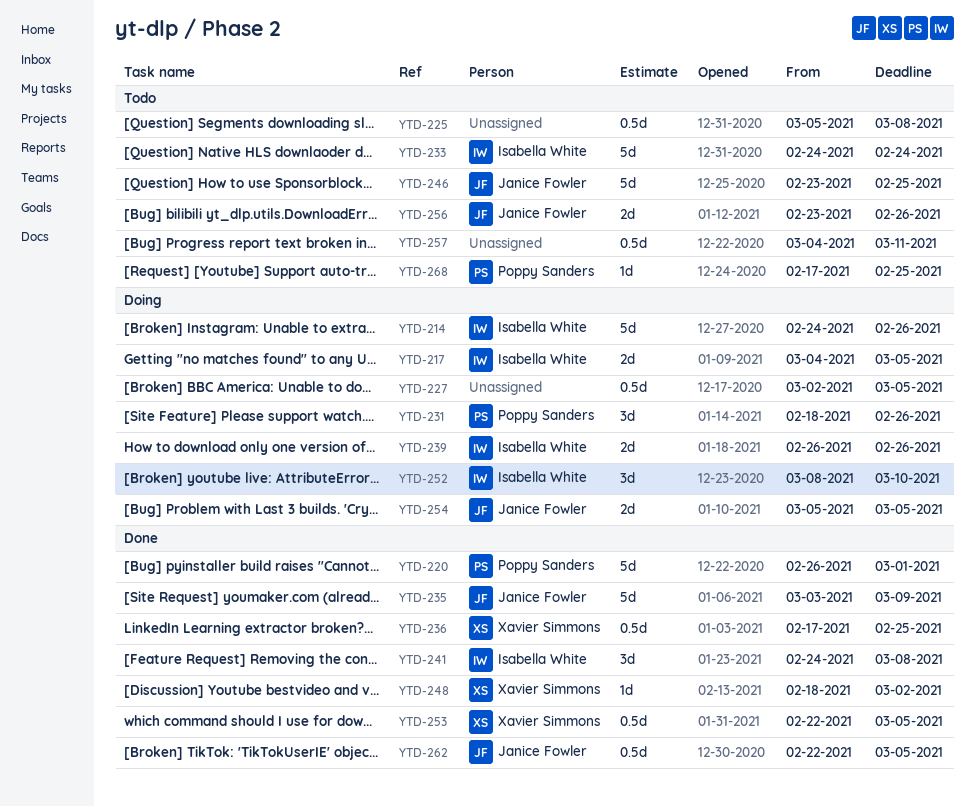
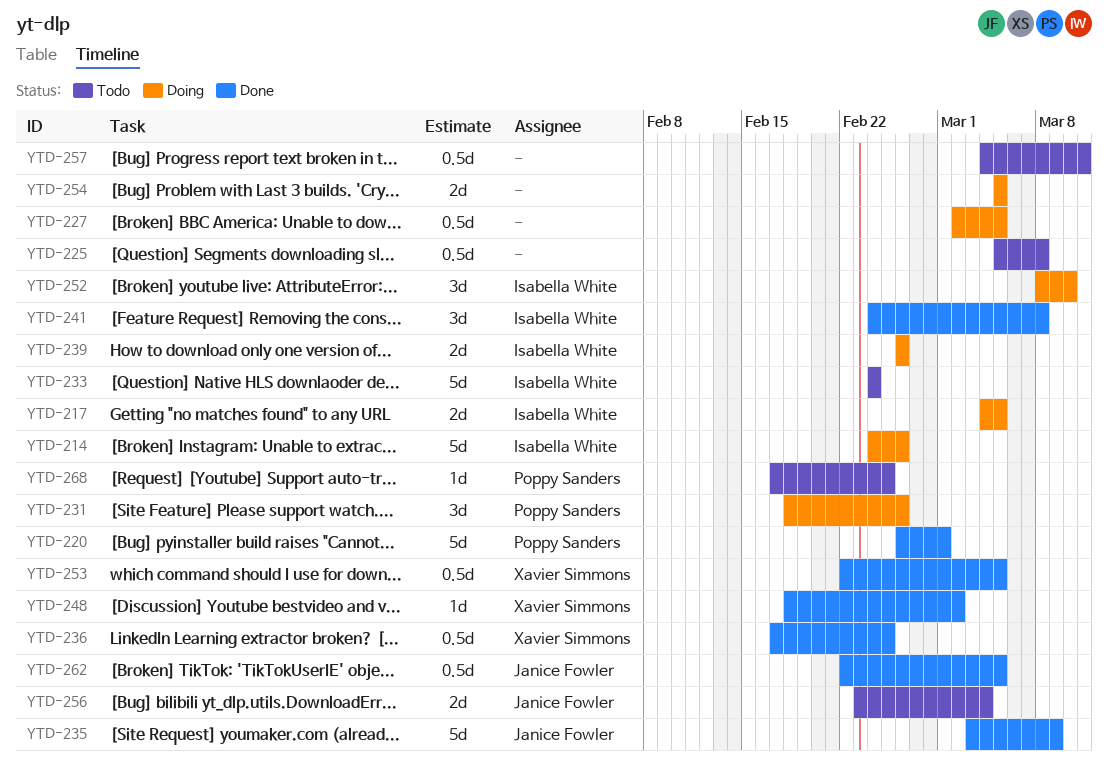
YTD-246: present -> none
YTD-254, owner: Janice Fowler -> none
YTD-256, due: Feb 26 -> Mar 4

